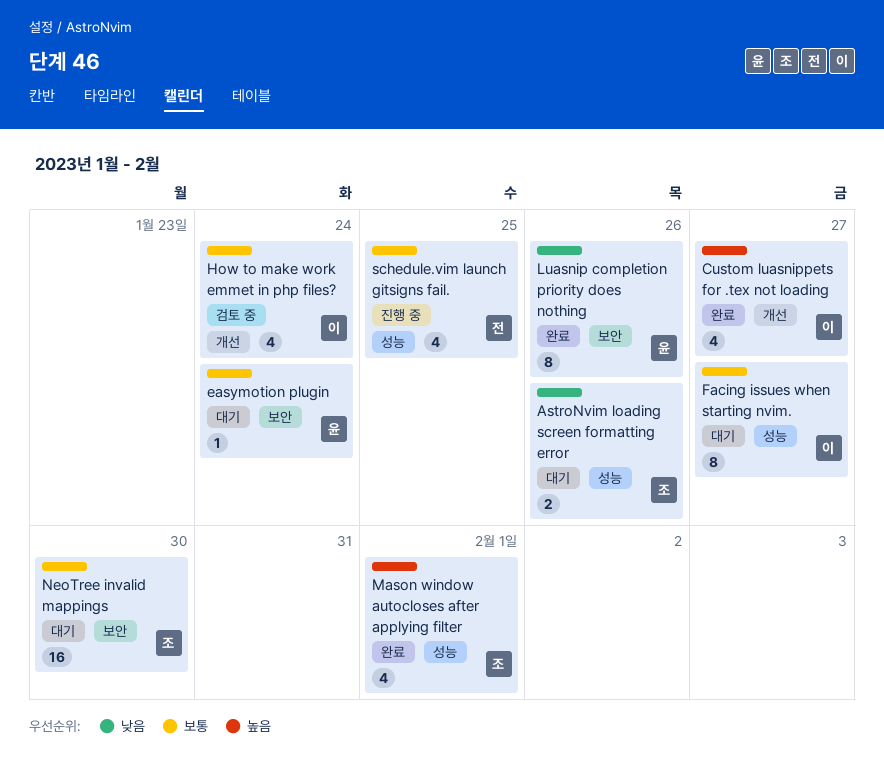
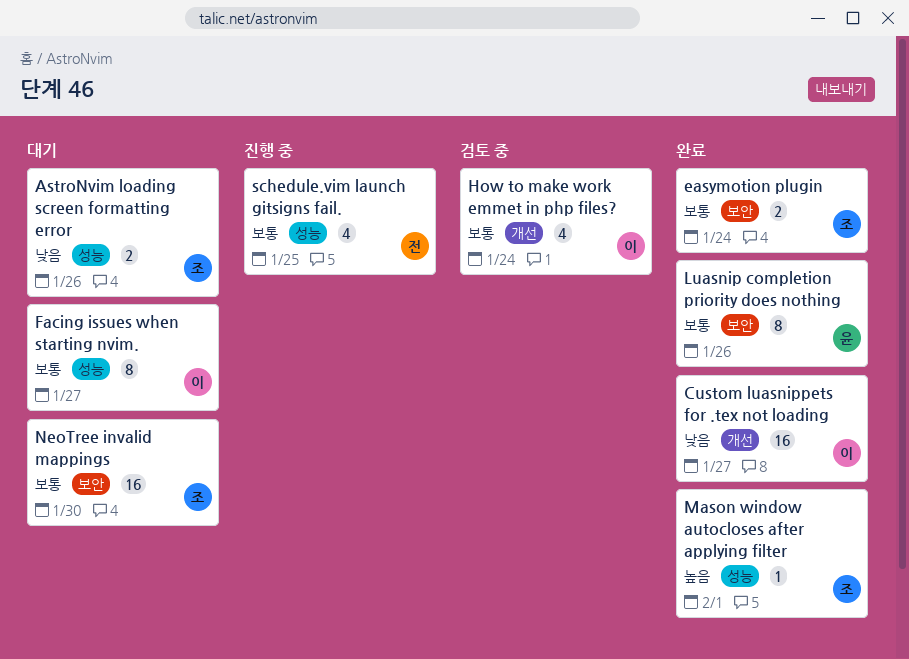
Custom luasnippets for .tex not loading, priority: 높음 -> 낮음
Custom luasnippets for .tex not loading, estimate: 4 -> 16
easymotion plugin, status: 대기 -> 완료
easymotion plugin, owner: 윤 -> 조
easymotion plugin, estimate: 1 -> 2
Luasnip completion priority does nothing, priority: 낮음 -> 보통
Mason window autocloses after applying filter, estimate: 4 -> 1

